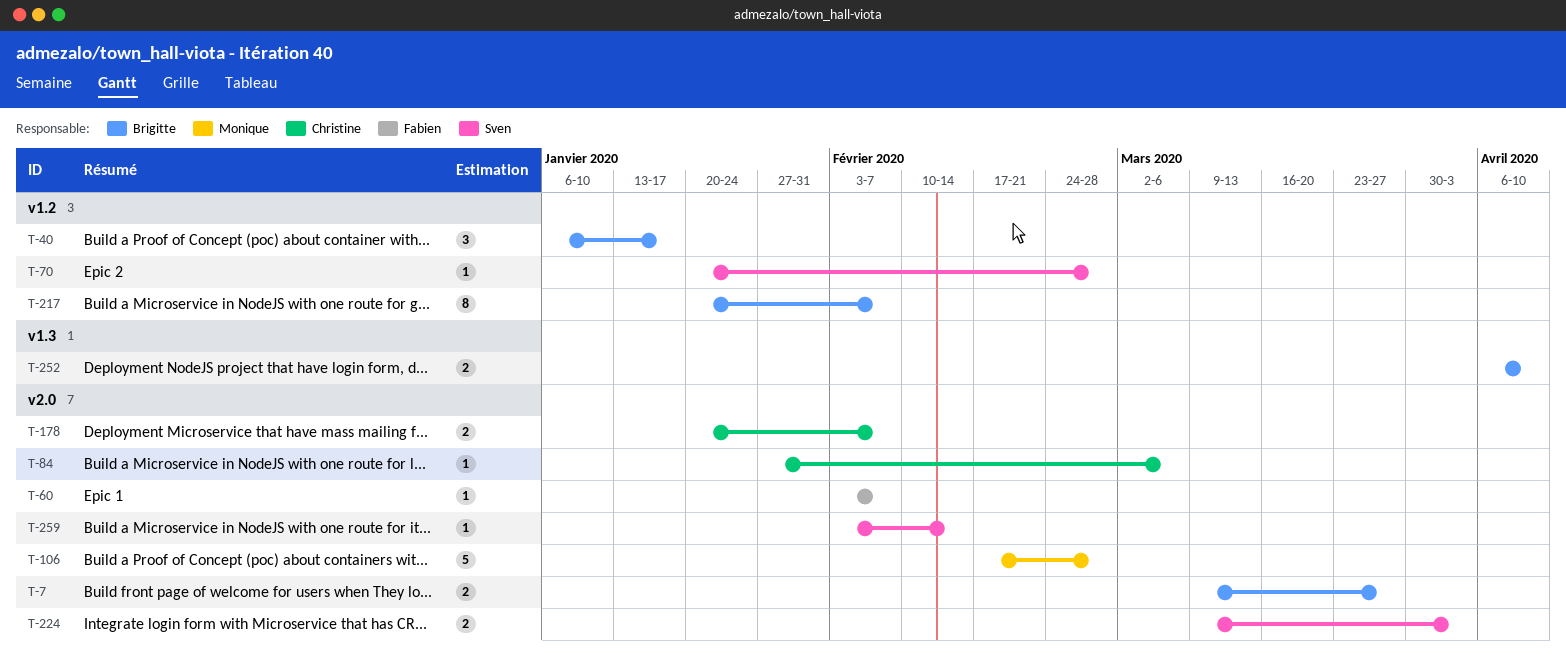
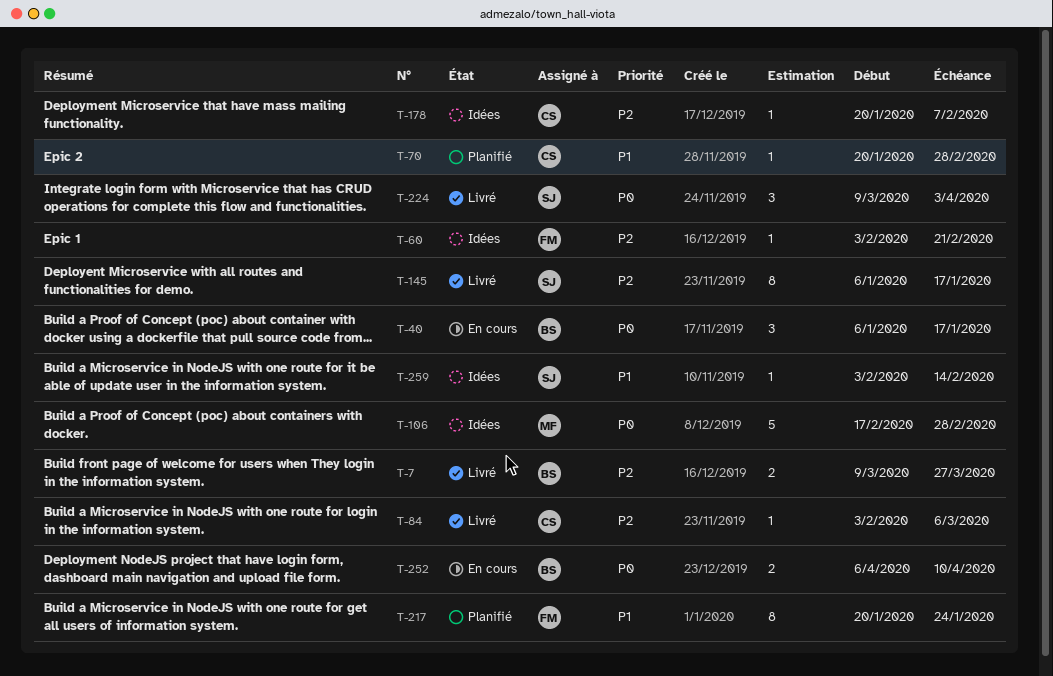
T-60, due: Feb 7 -> Feb 21
T-70, owner: Sven -> Christine
T-84, start: Jan 27 -> Feb 3
T-145: none -> present
T-178, estimate: 2 -> 1
T-217, owner: Brigitte -> Fabien
T-217, due: Feb 7 -> Jan 24
T-224, estimate: 2 -> 3

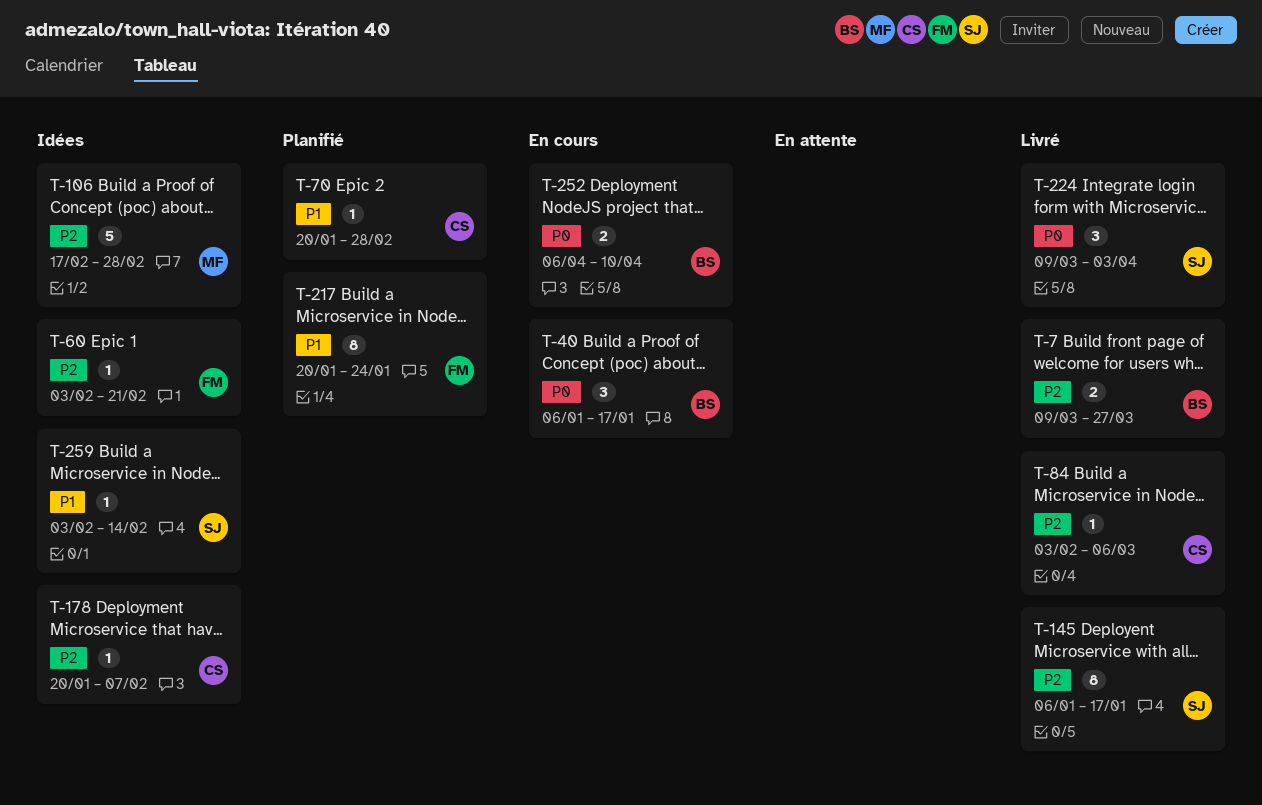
T-106, priority: P0 -> P2

